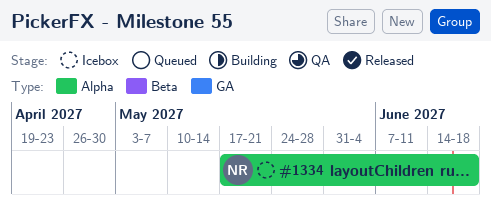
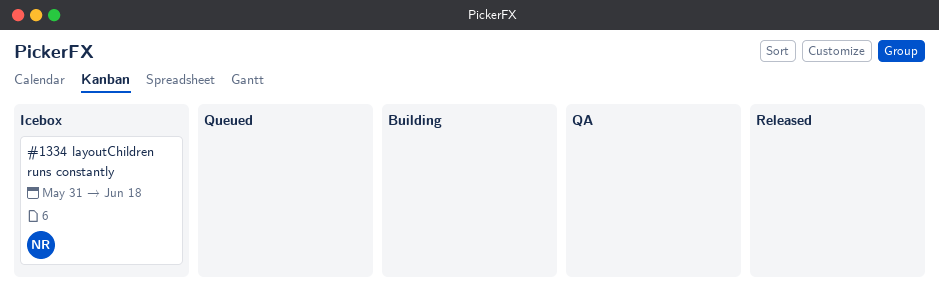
#1334, start: May 17 -> May 31

